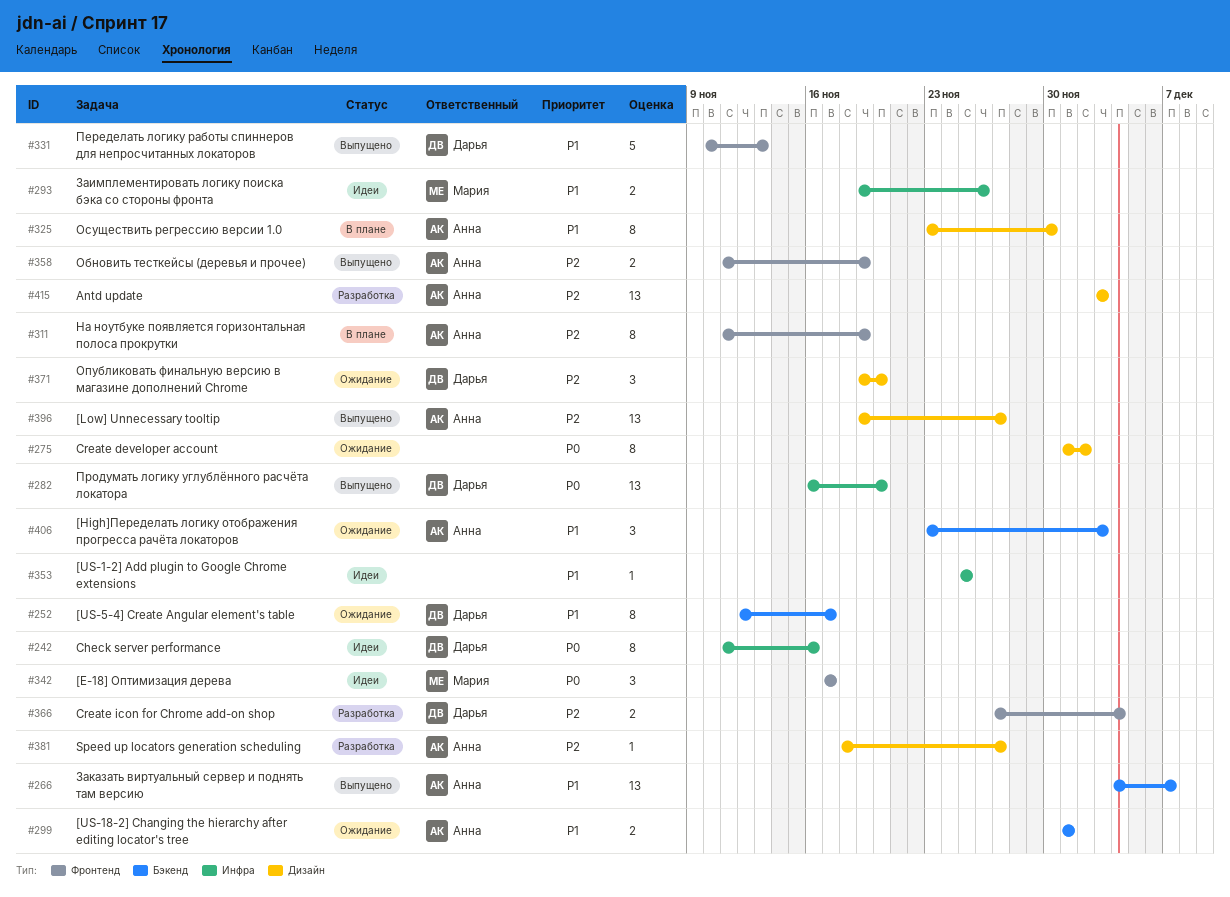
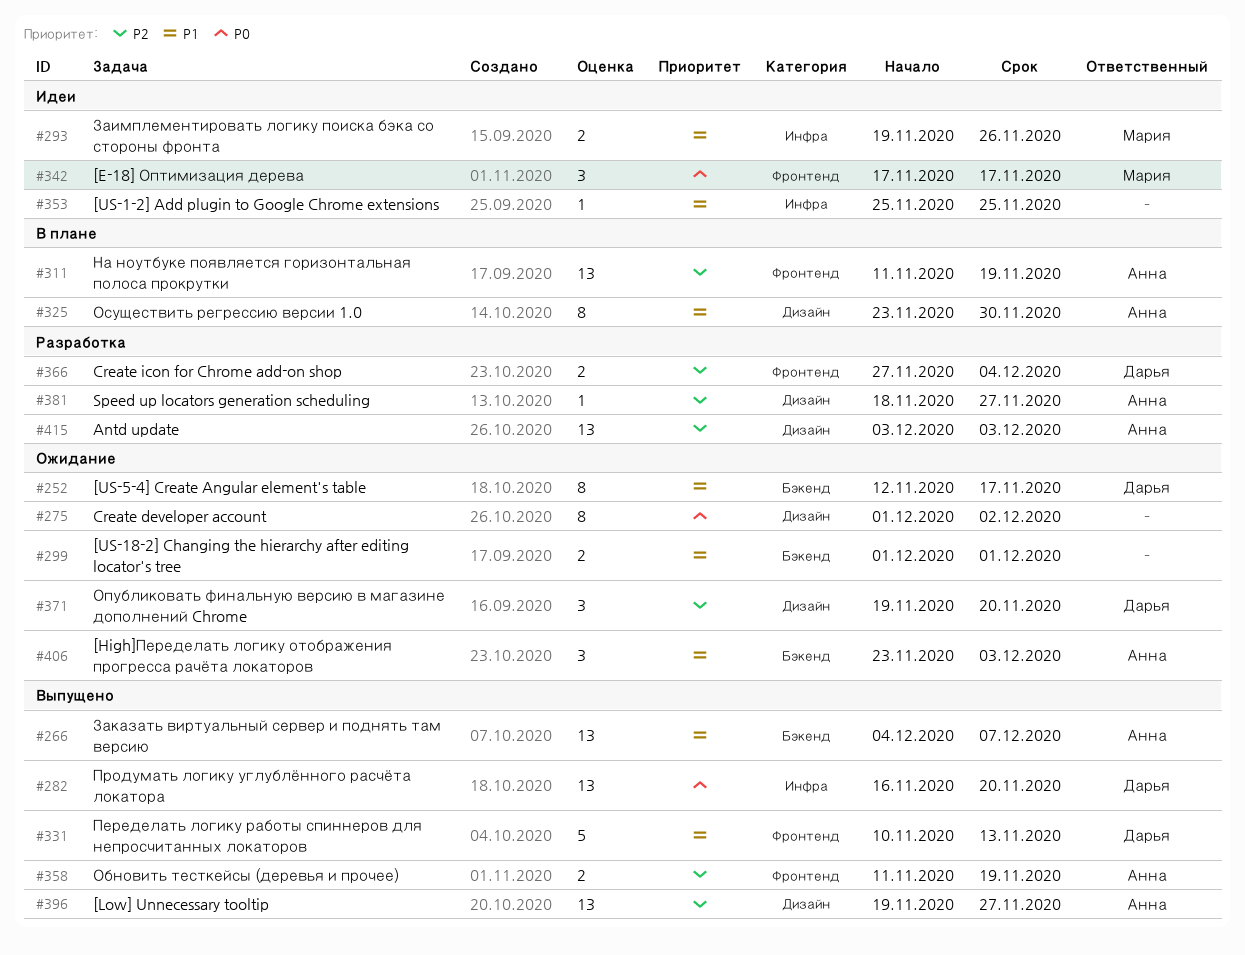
#242: present -> none
#299, owner: Анна -> none
#311, estimate: 8 -> 13

